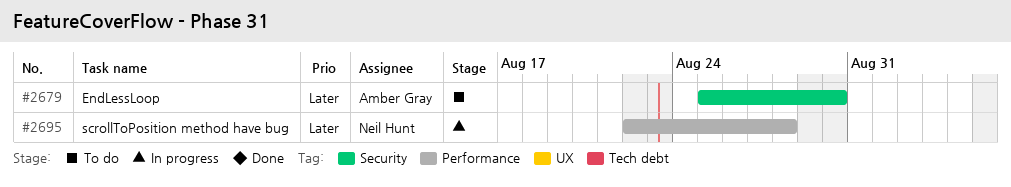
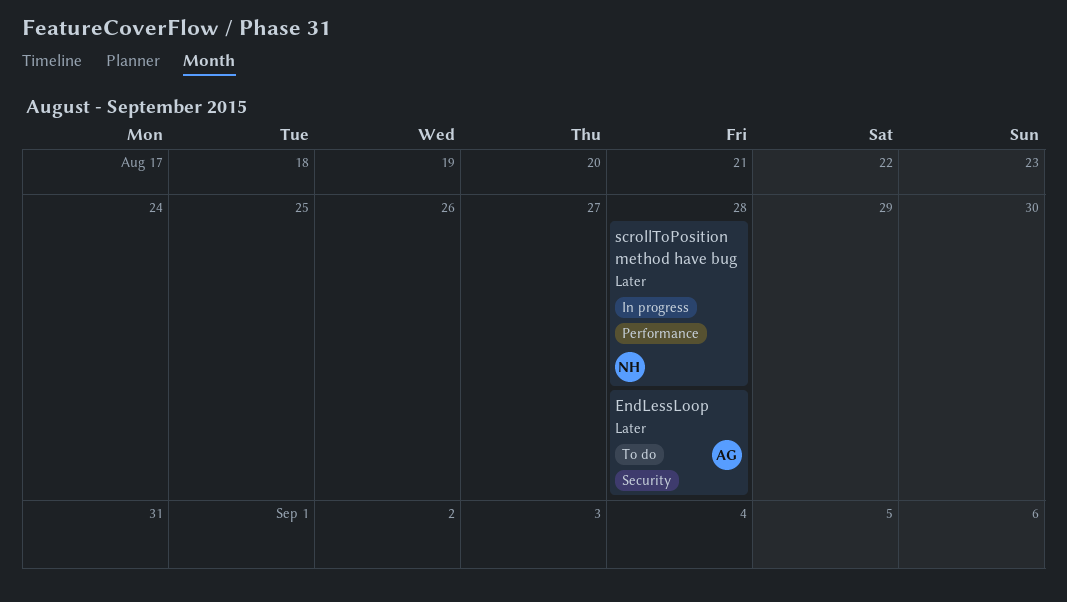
EndLessLoop, due: Aug 30 -> Aug 28

